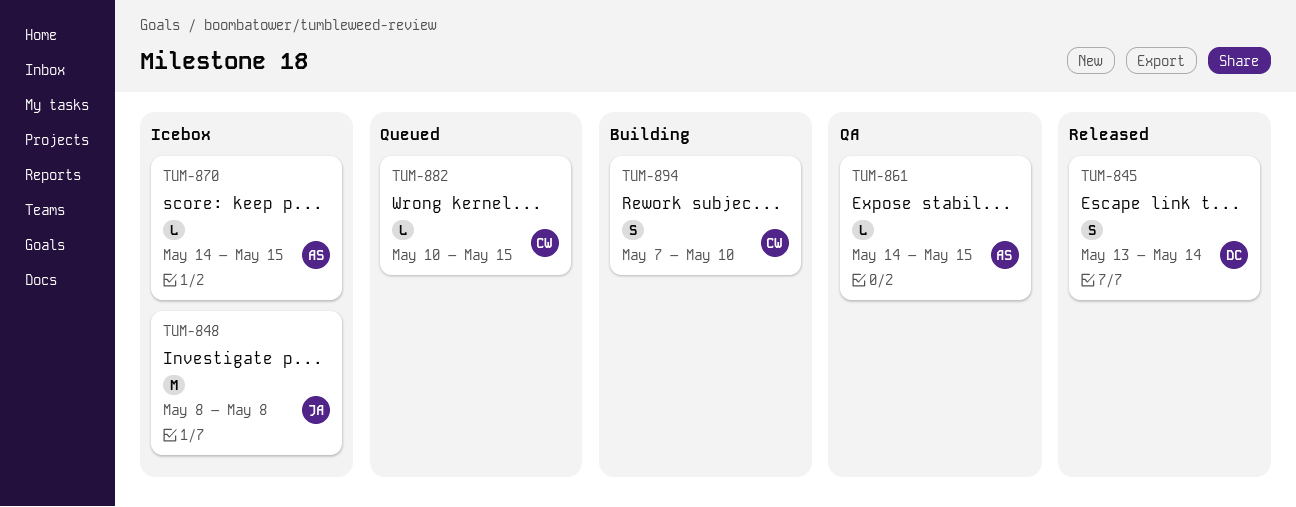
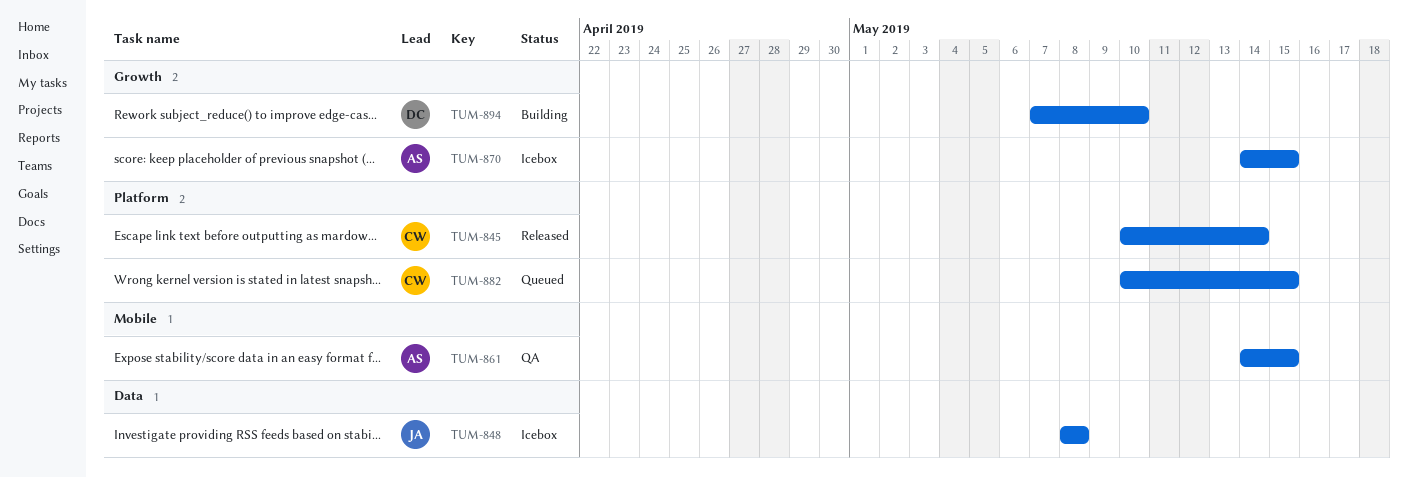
TUM-845, owner: DC -> CW
TUM-845, start: May 13 -> May 10
TUM-894, owner: CW -> DC

